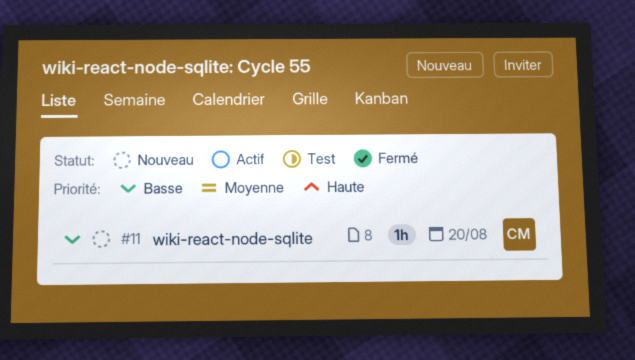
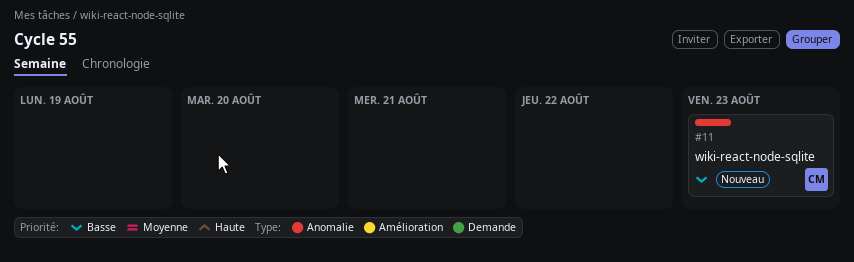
#11, due: Aug 20 -> Aug 23

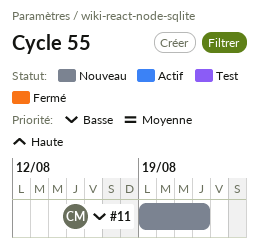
#11, due: Aug 23 -> Aug 22

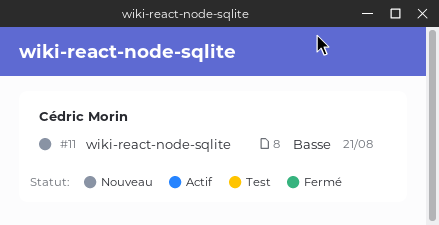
#11, due: Aug 22 -> Aug 21

